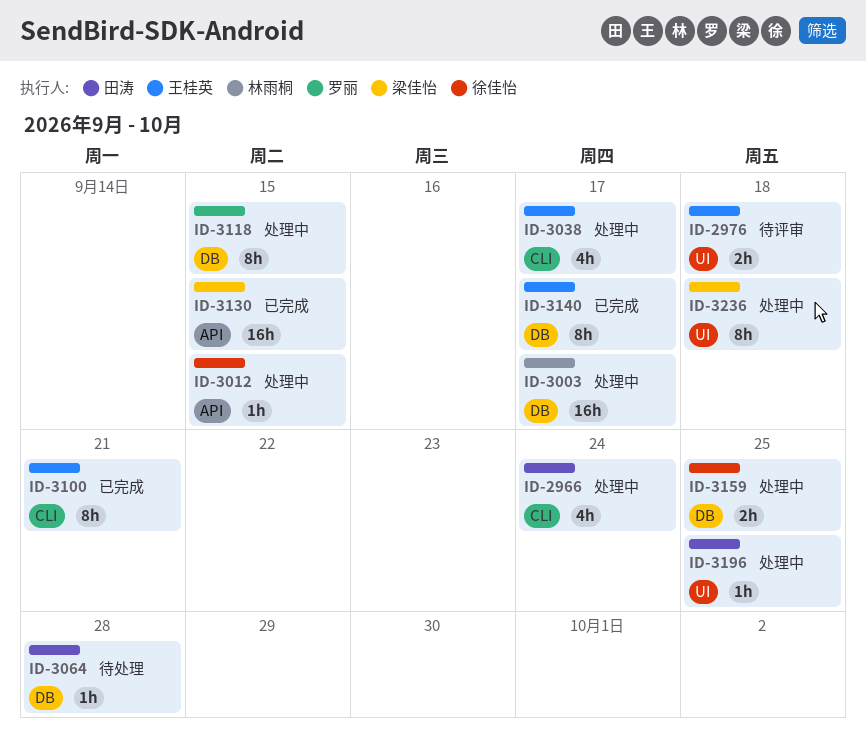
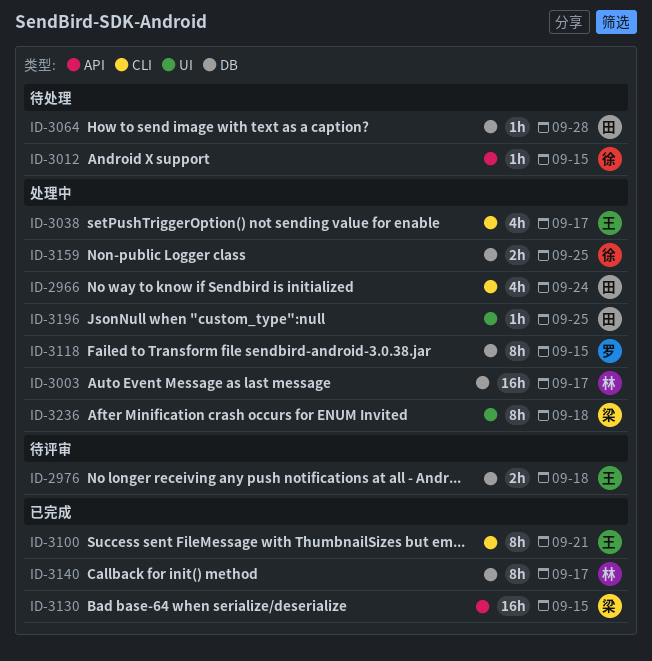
ID-2976, label: UI -> DB
ID-3012, status: 处理中 -> 待处理
ID-3140, owner: 王桂英 -> 林雨桐

